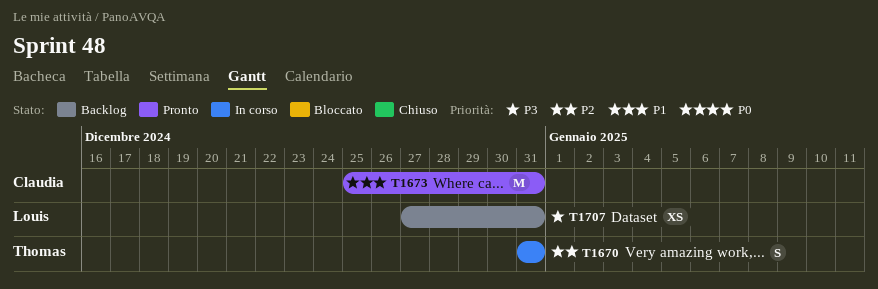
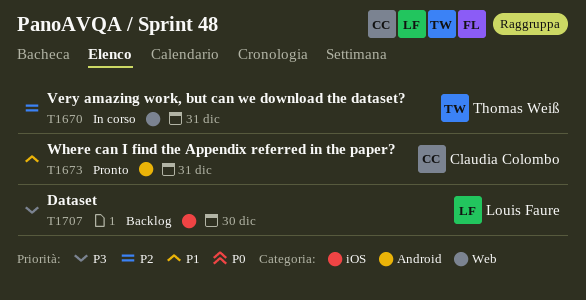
T1707, due: Dec 31 -> Dec 30

